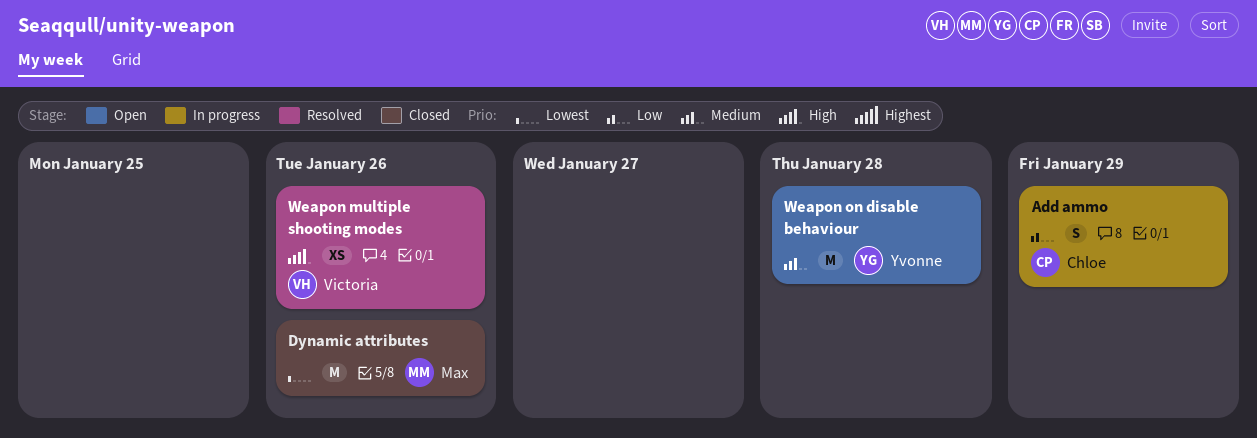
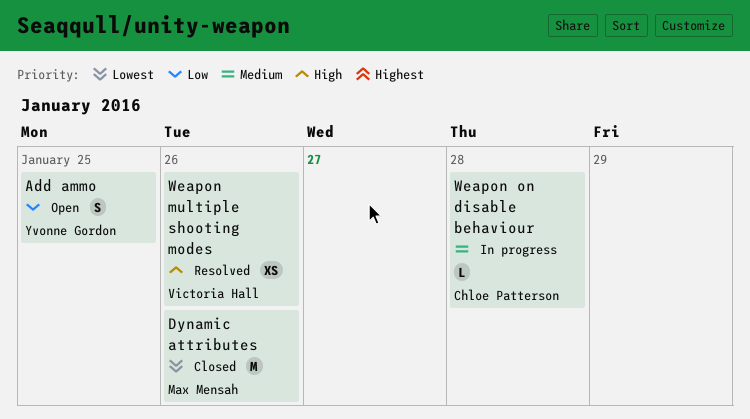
Add ammo, status: In progress -> Open
Add ammo, owner: Chloe Patterson -> Yvonne Gordon
Add ammo, due: Jan 29 -> Jan 25
Weapon on disable behaviour, status: Open -> In progress
Weapon on disable behaviour, owner: Yvonne Gordon -> Chloe Patterson
Weapon on disable behaviour, estimate: M -> L

